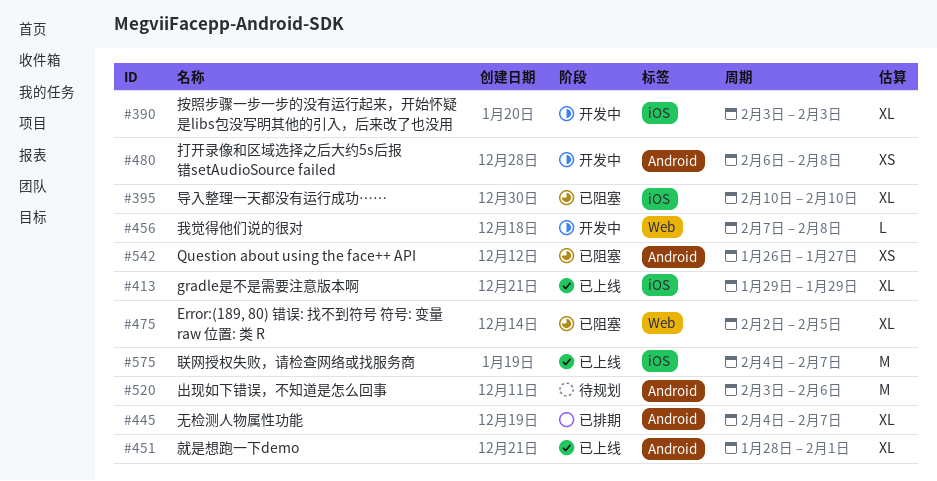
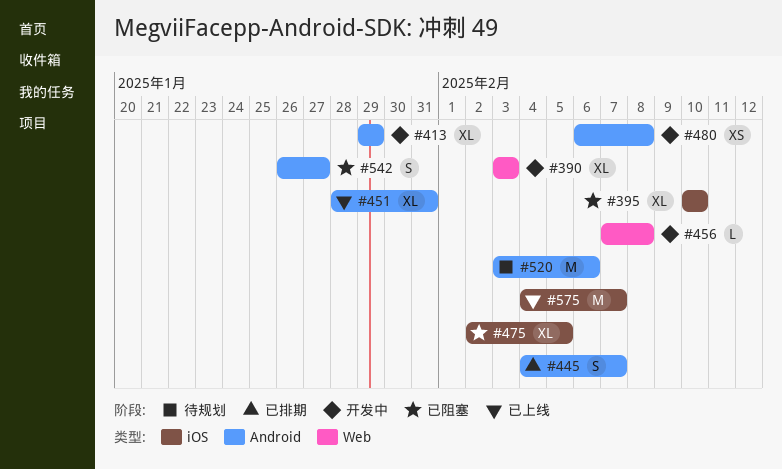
#390, label: iOS -> Web
#413, status: 已上线 -> 开发中
#413, label: iOS -> Android
#445, estimate: XL -> S
#451, due: Feb 1 -> Jan 31
#475, label: Web -> iOS
#542, estimate: XS -> S

